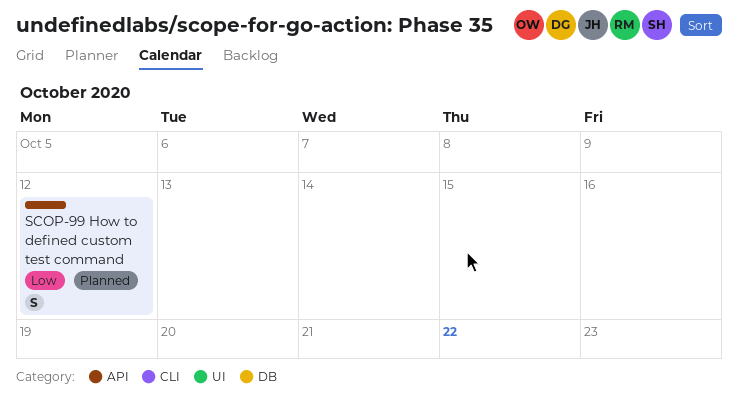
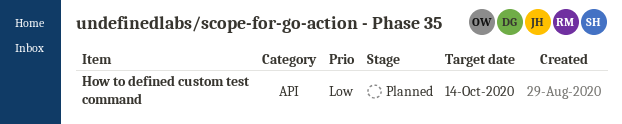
How to defined custom test command, due: Oct 12 -> Oct 14

